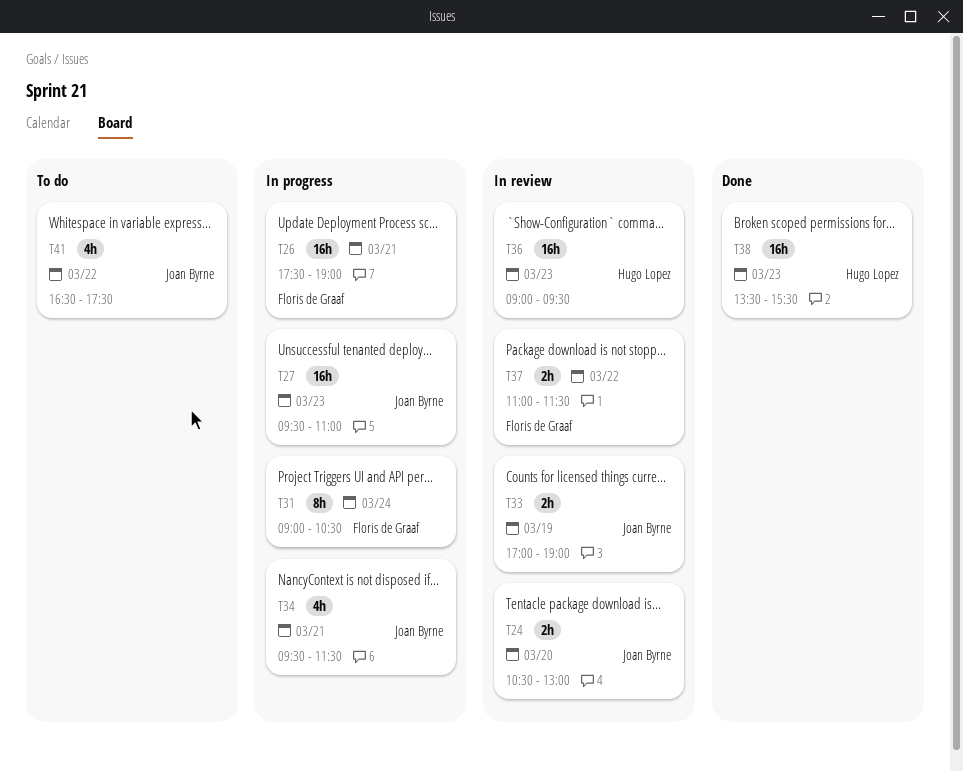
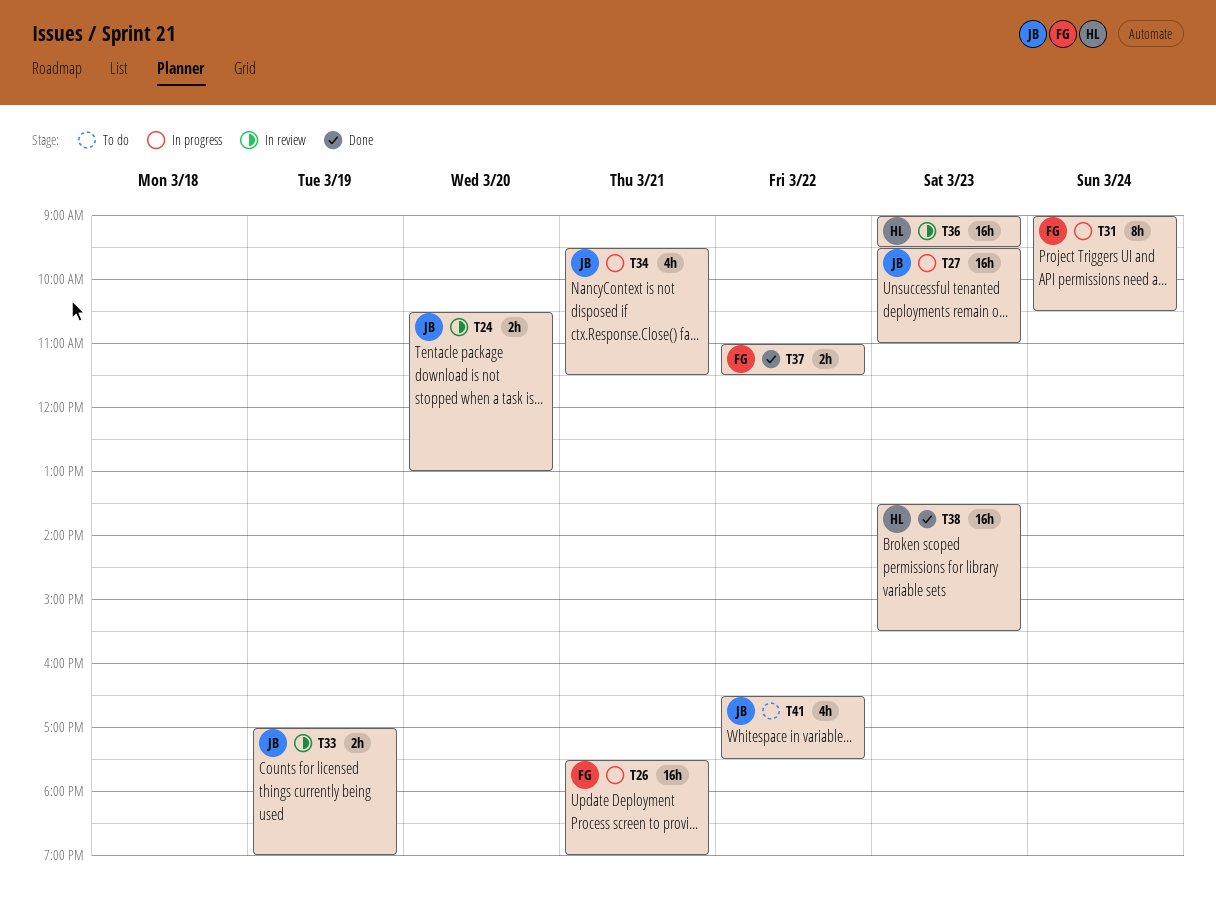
T37, status: In review -> Done

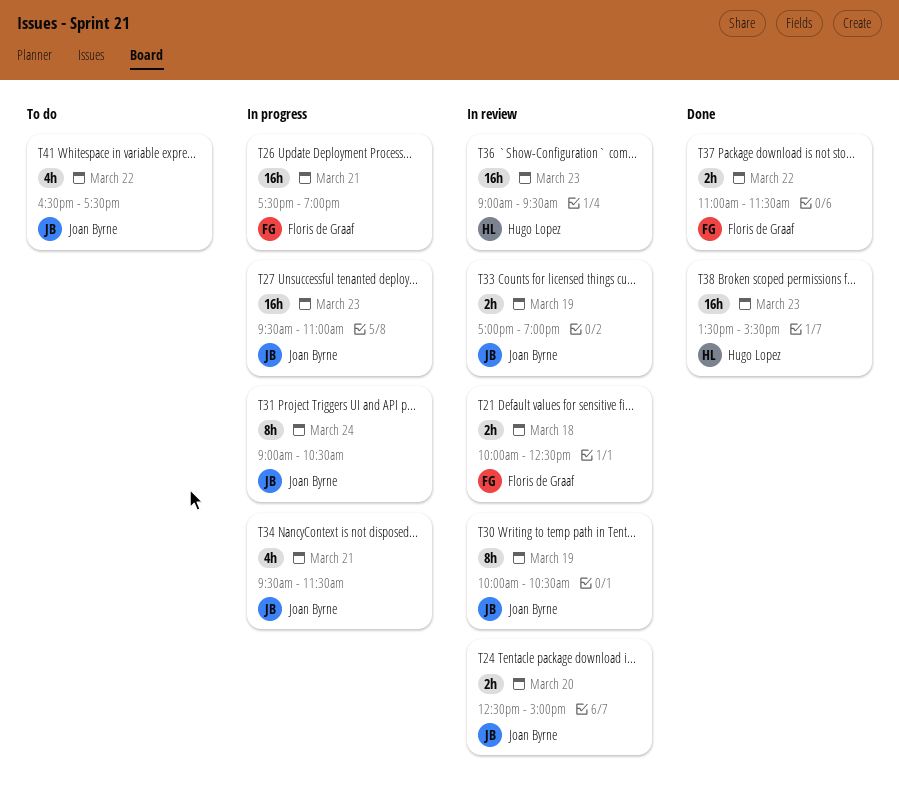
T21: none -> present
T24, begins: 10:30 -> 12:30
T24, ends: 13:00 -> 15:00
T30: none -> present
T31, owner: Floris de Graaf -> Joan Byrne

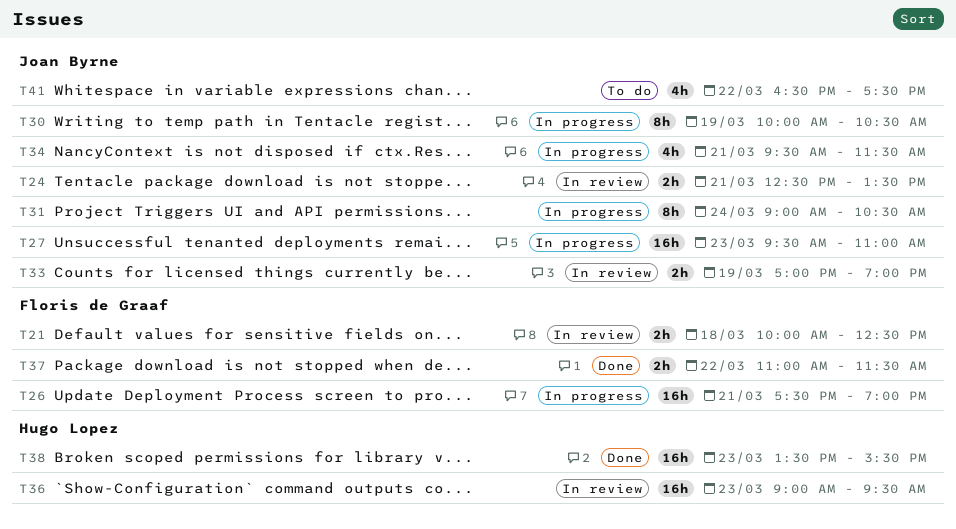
T24, day: Mar 20 -> Mar 21
T24, ends: 15:00 -> 13:30
T30, status: In review -> In progress

